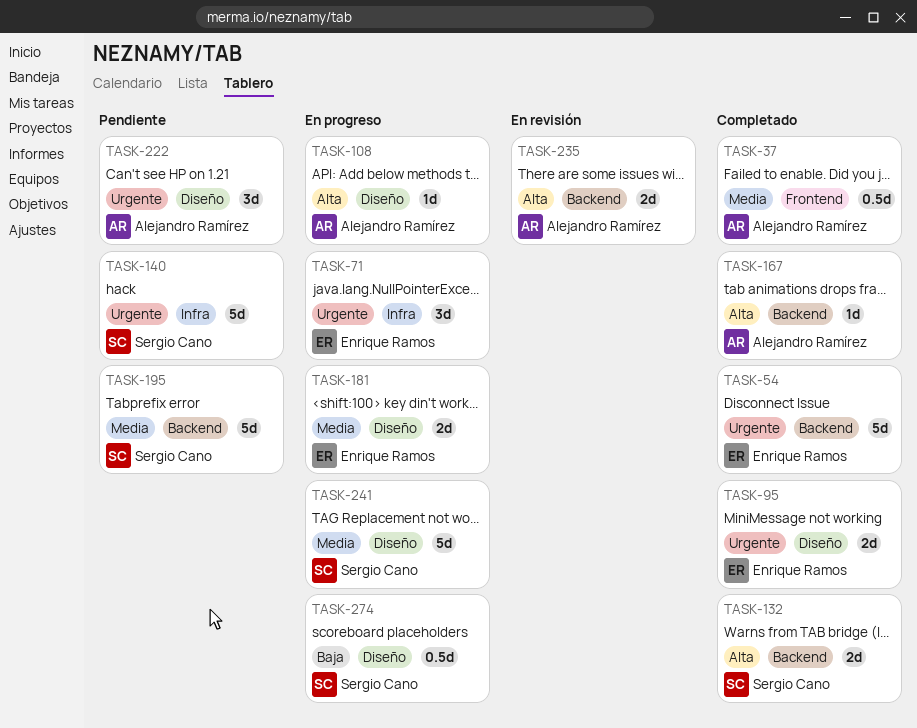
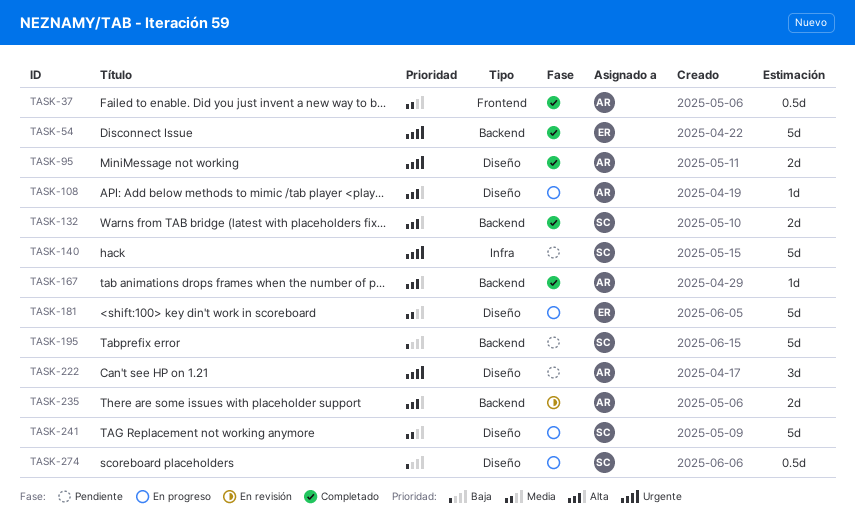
TASK-71: present -> none
TASK-95, owner: Enrique Ramos -> Alejandro Ramírez
TASK-181, estimate: 2d -> 5d
TASK-195, priority: Media -> Baja

